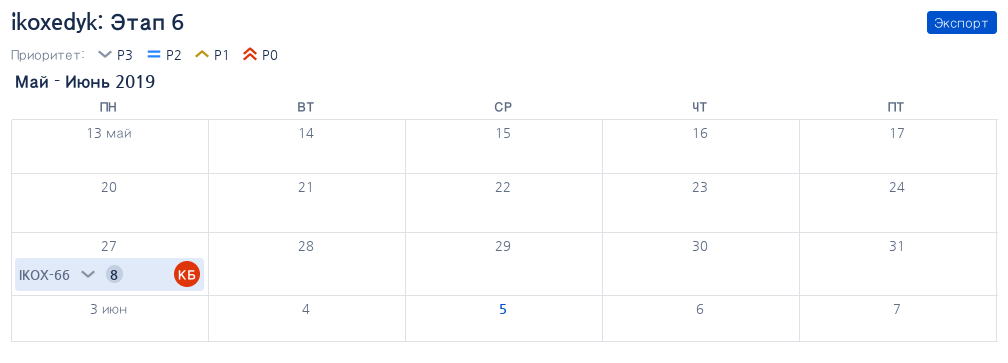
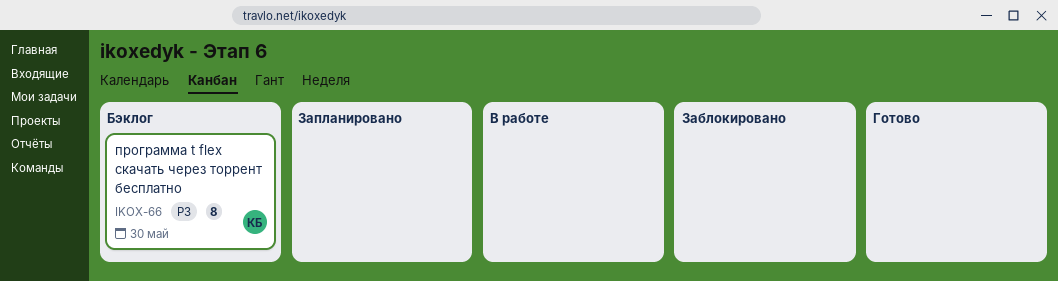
IKOX-66, due: May 27 -> May 30

